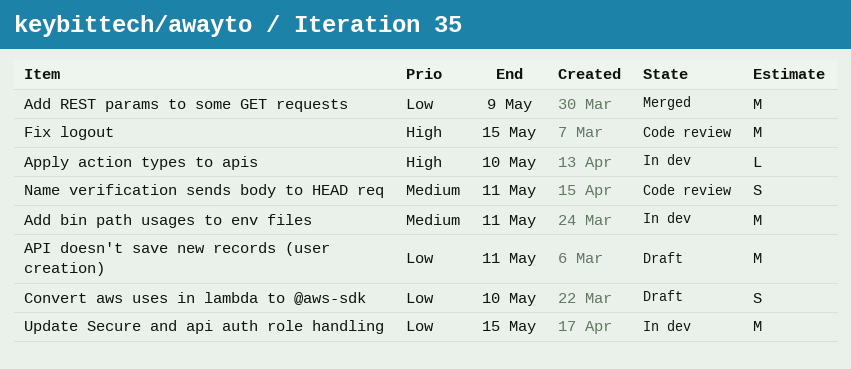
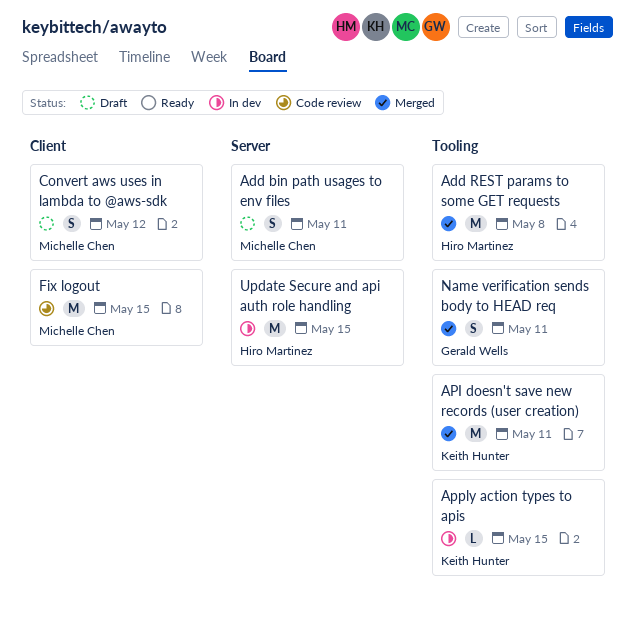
Add bin path usages to env files, status: In dev -> Draft
Add bin path usages to env files, estimate: M -> S
Add REST params to some GET requests, due: May 9 -> May 8
API doesn't save new records (user creation), status: Draft -> Merged
Apply action types to apis, due: May 10 -> May 15
Convert aws uses in lambda to @aws-sdk, due: May 10 -> May 12
Name verification sends body to HEAD req, status: Code review -> Merged

